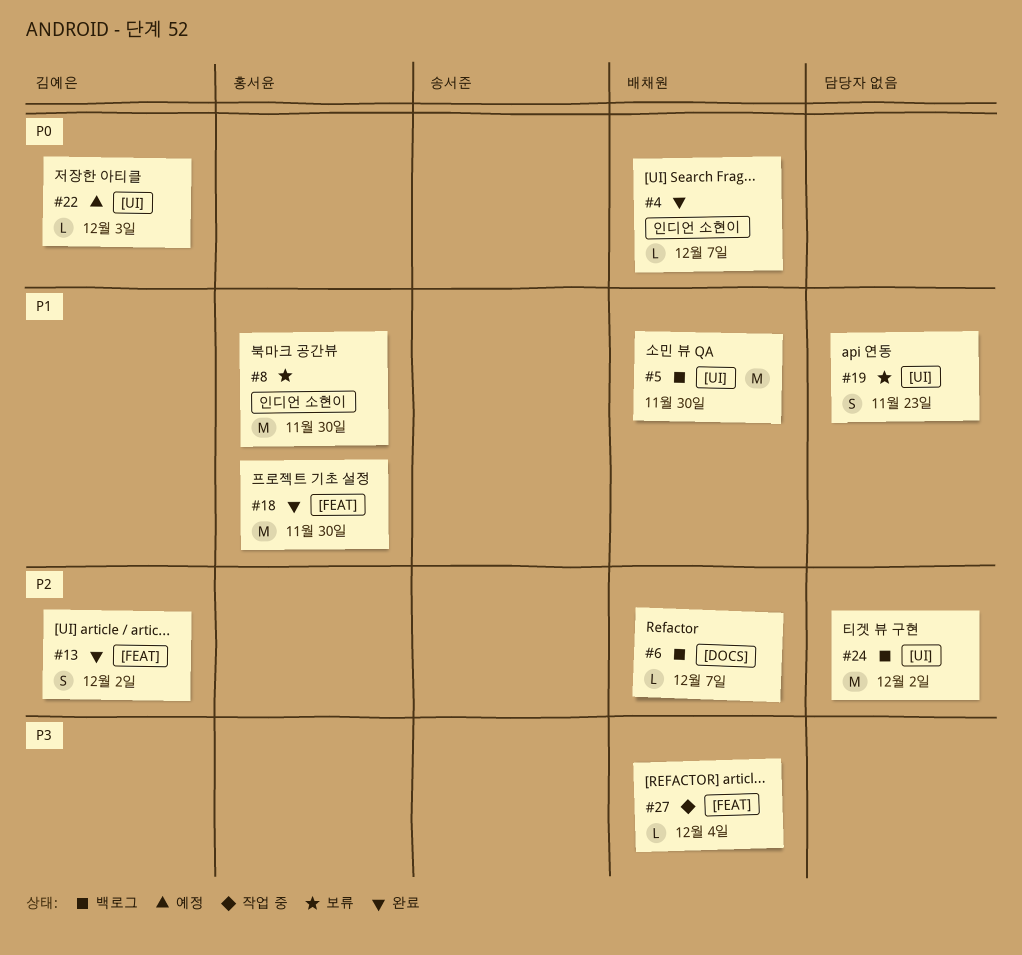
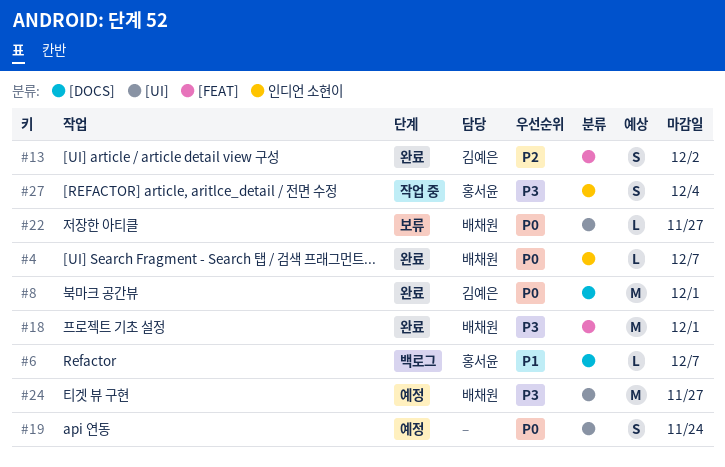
#5: present -> none
#6, owner: 배채원 -> 홍서윤
#6, priority: P2 -> P1
#8, status: 보류 -> 완료
#8, owner: 홍서윤 -> 김예은
#8, priority: P1 -> P0
#8, label: 인디언 소현이 -> [DOCS]
#8, due: Nov 30 -> Dec 1
#18, owner: 홍서윤 -> 배채원
#18, priority: P1 -> P3
#18, due: Nov 30 -> Dec 1
#19, status: 보류 -> 예정
#19, priority: P1 -> P0
#19, due: Nov 23 -> Nov 24
#22, status: 예정 -> 보류
#22, owner: 김예은 -> 배채원
#22, due: Dec 3 -> Nov 27
#24, status: 백로그 -> 예정
#24, owner: none -> 배채원
#24, priority: P2 -> P3
#24, due: Dec 2 -> Nov 27
#27, owner: 배채원 -> 홍서윤
#27, label: [FEAT] -> 인디언 소현이
#27, estimate: L -> S

